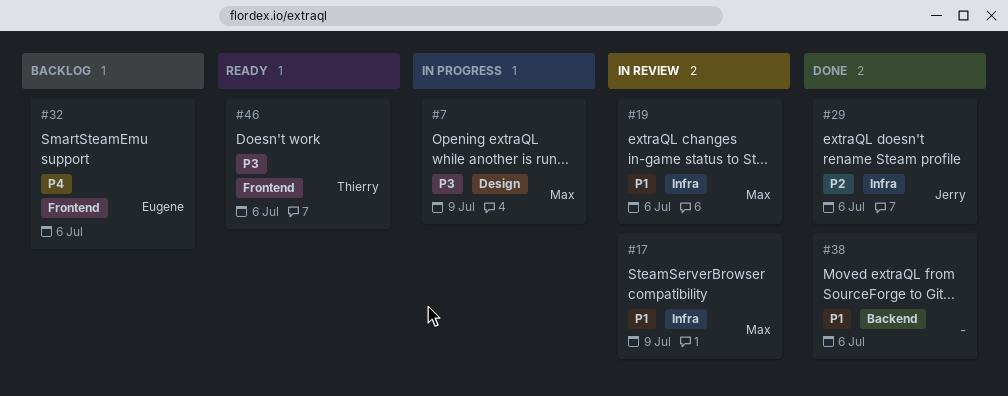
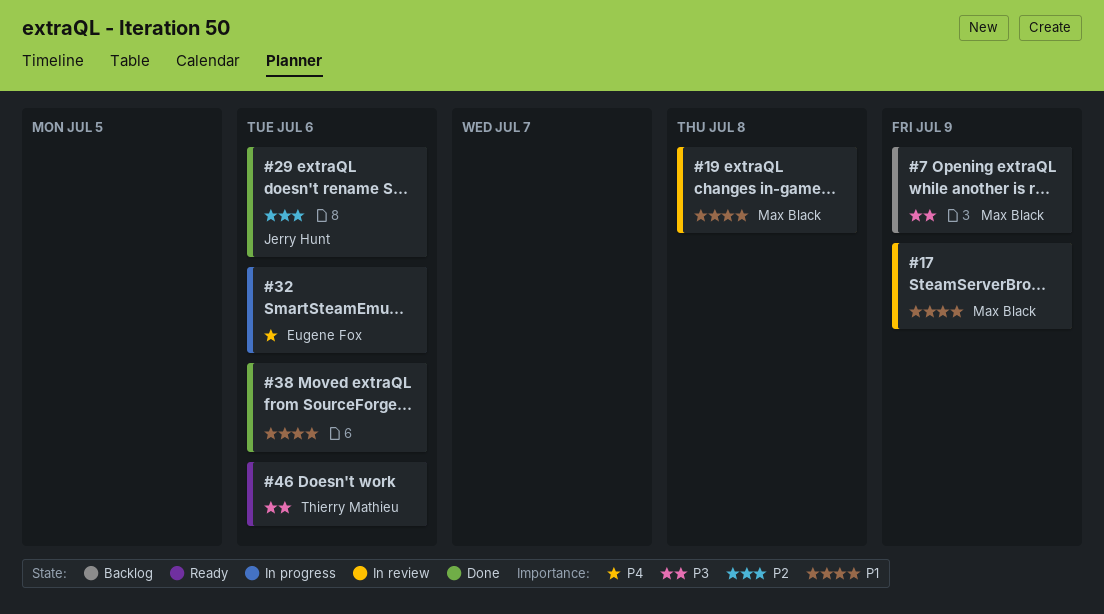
#7, status: In progress -> Backlog
#19, due: Jul 6 -> Jul 8
#32, status: Backlog -> In progress

